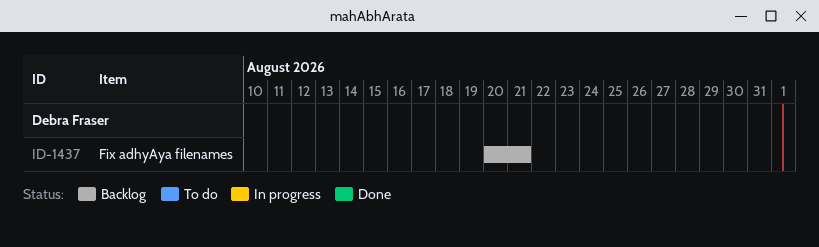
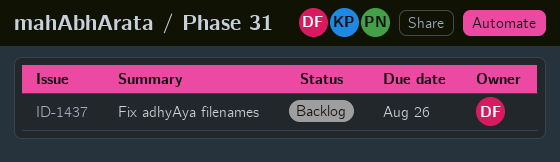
ID-1437, due: Aug 21 -> Aug 26

